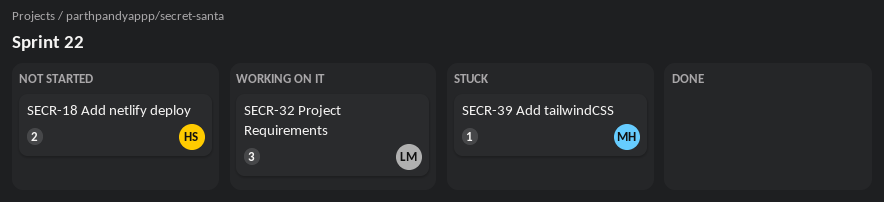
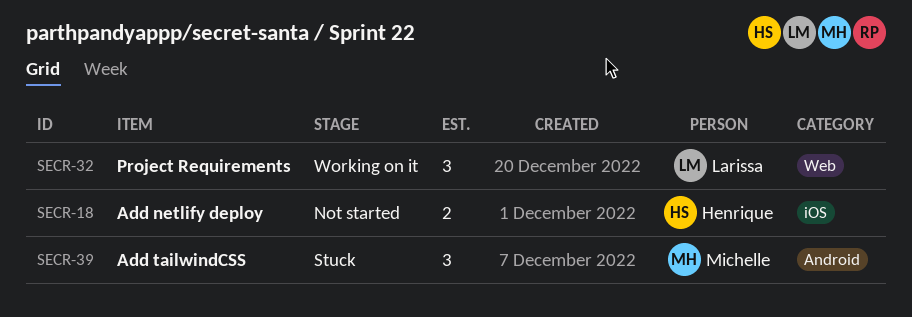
SECR-39, estimate: 1 -> 3

